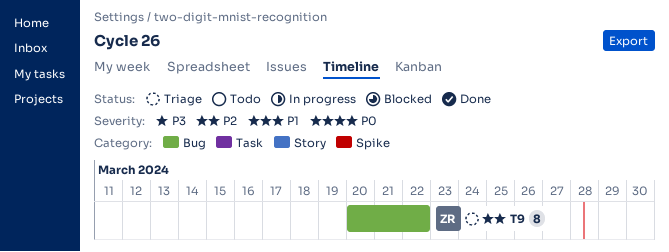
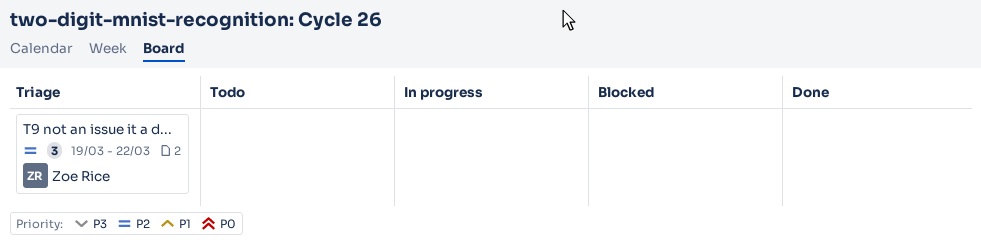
T9, estimate: 8 -> 3
T9, start: Mar 20 -> Mar 19

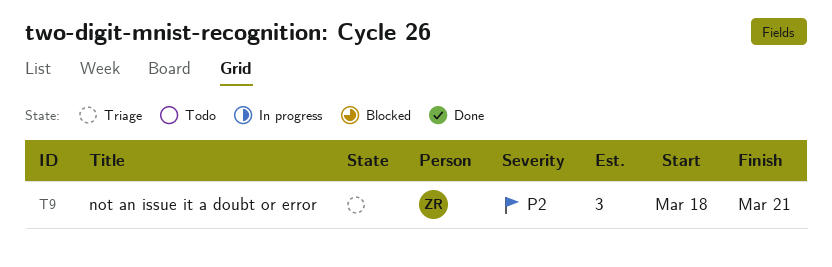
T9, start: Mar 19 -> Mar 18
T9, due: Mar 22 -> Mar 21

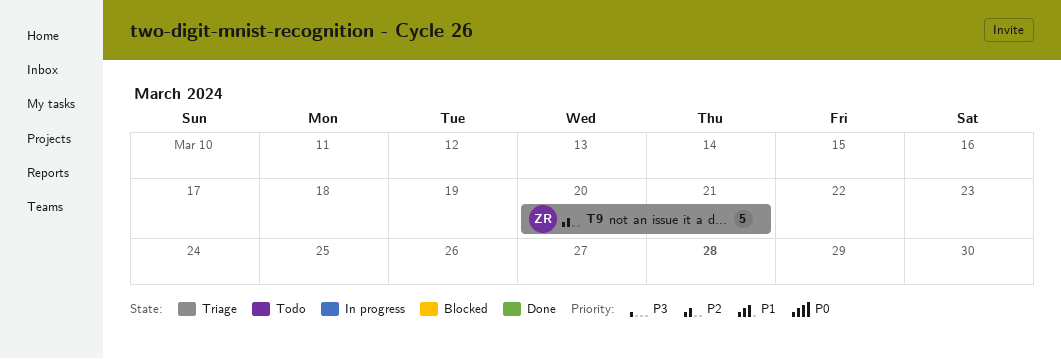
T9, estimate: 3 -> 5
T9, start: Mar 18 -> Mar 20

